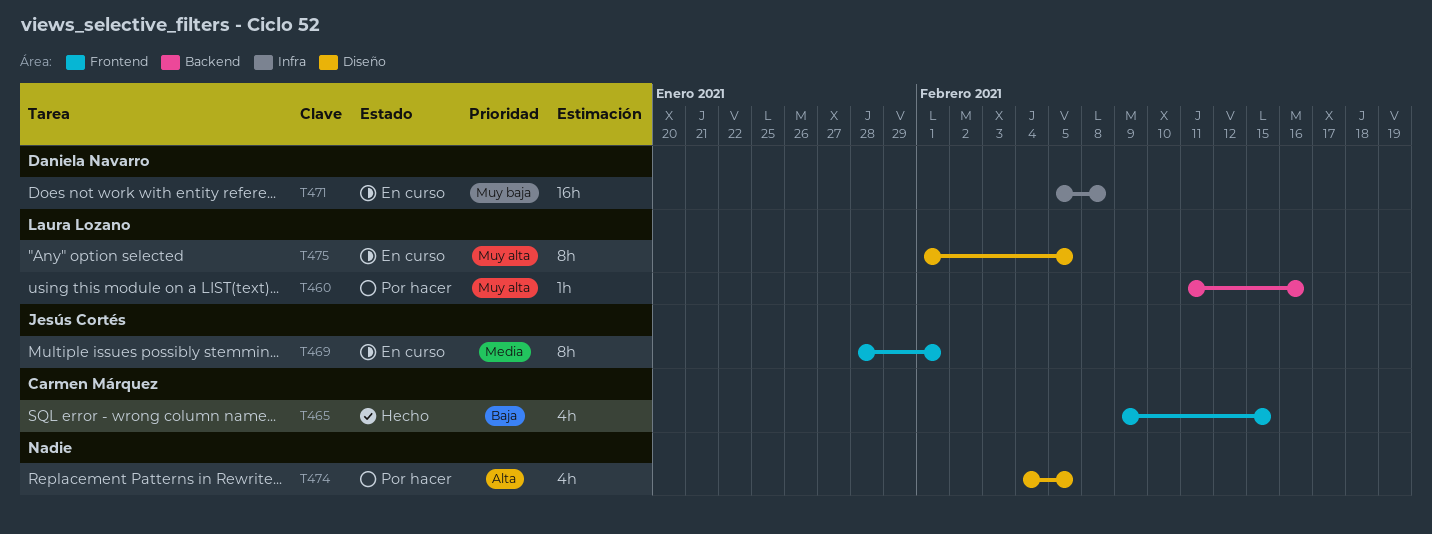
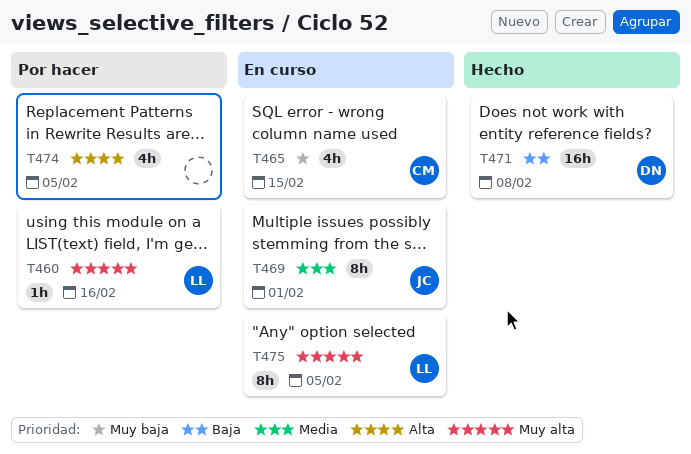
T465, status: Hecho -> En curso
T465, priority: Baja -> Muy baja
T471, status: En curso -> Hecho
T471, priority: Muy baja -> Baja

